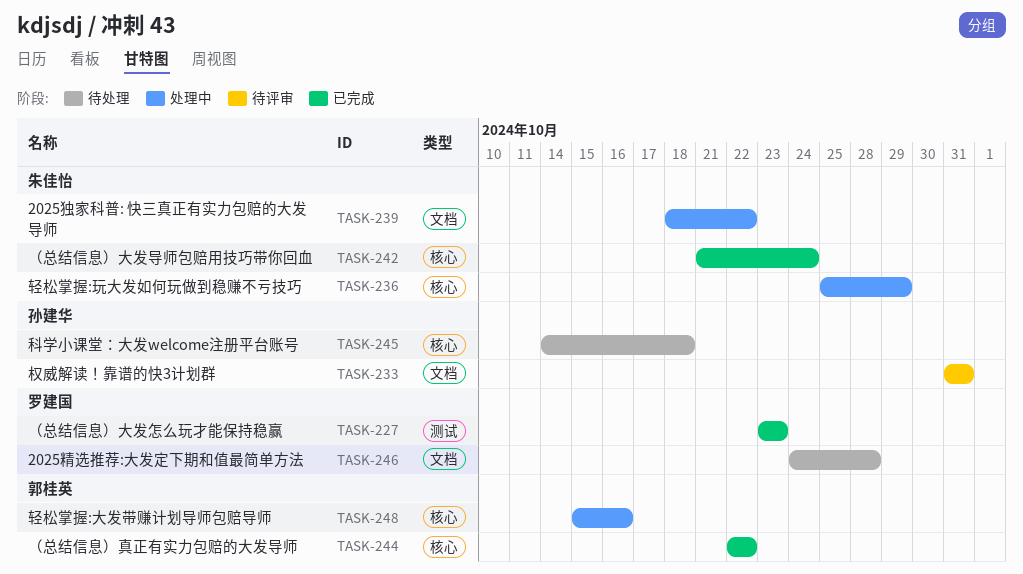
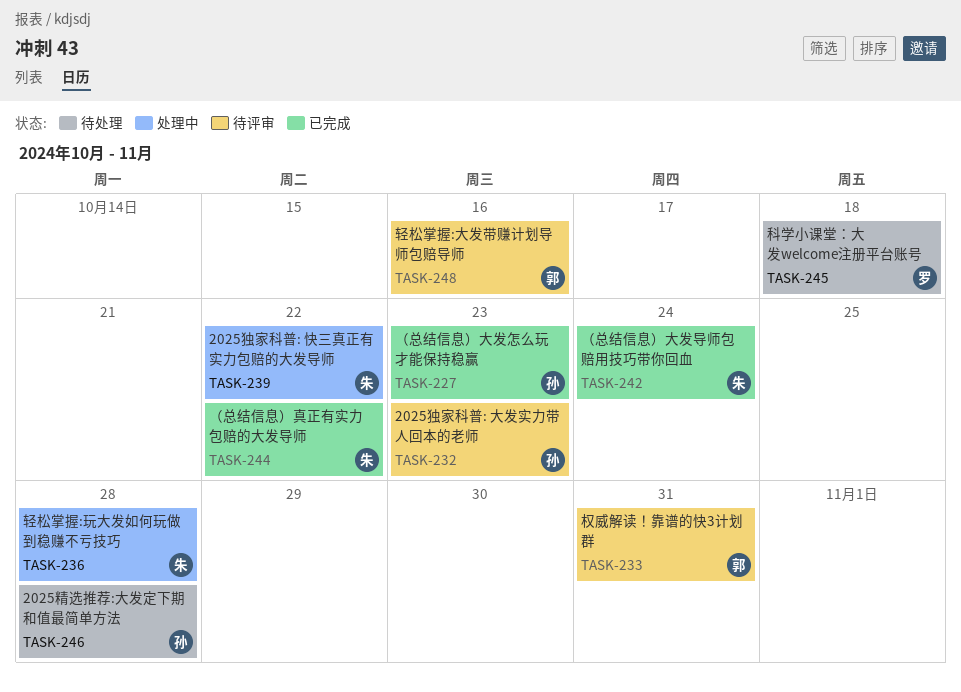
TASK-227, owner: 罗建国 -> 孙建华
TASK-232: none -> present
TASK-233, owner: 孙建华 -> 郭桂英
TASK-236, due: Oct 29 -> Oct 28
TASK-244, owner: 郭桂英 -> 朱佳怡
TASK-245, owner: 孙建华 -> 罗建国
TASK-246, owner: 罗建国 -> 孙建华
TASK-248, status: 处理中 -> 待评审

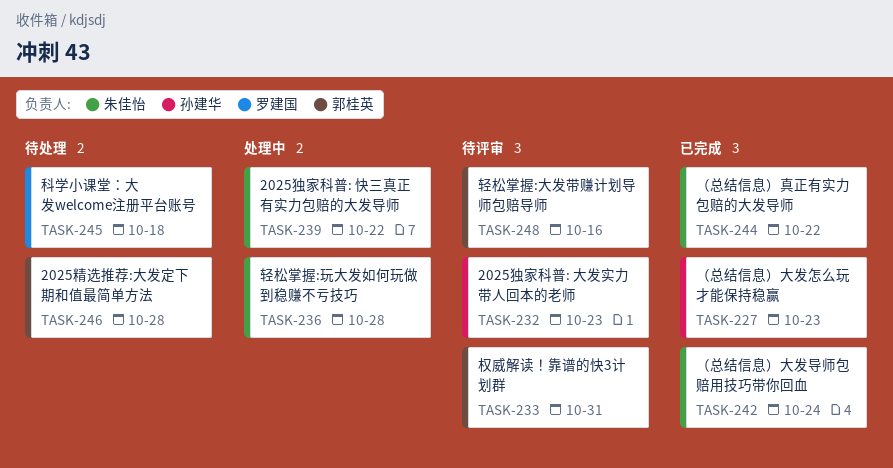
TASK-246, owner: 孙建华 -> 郭桂英

